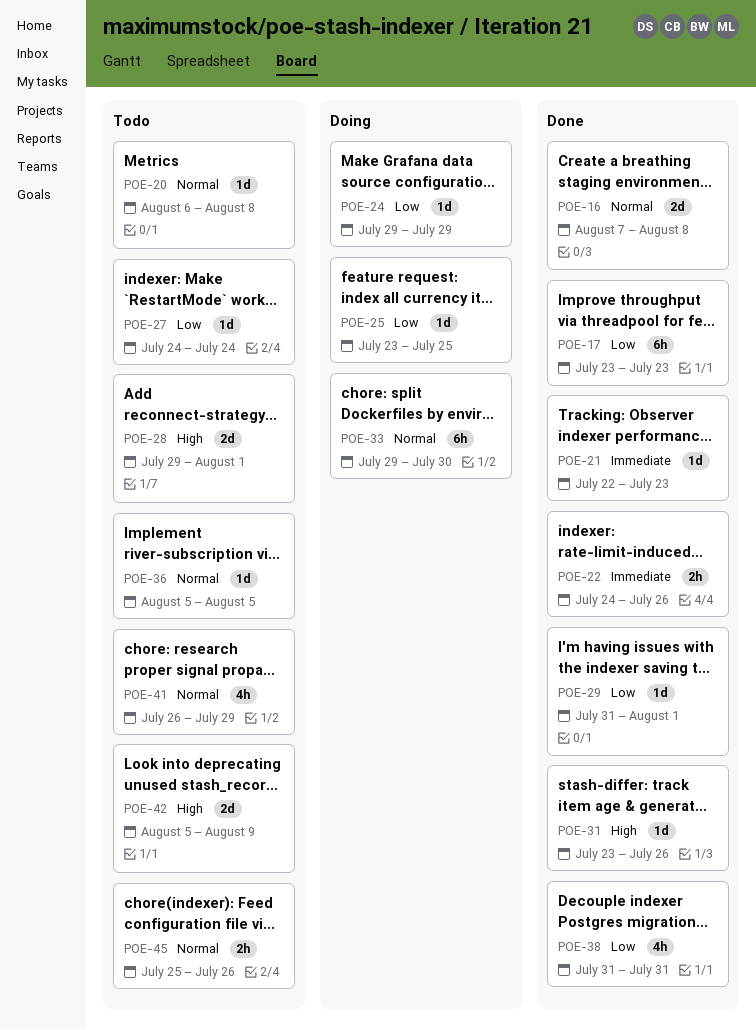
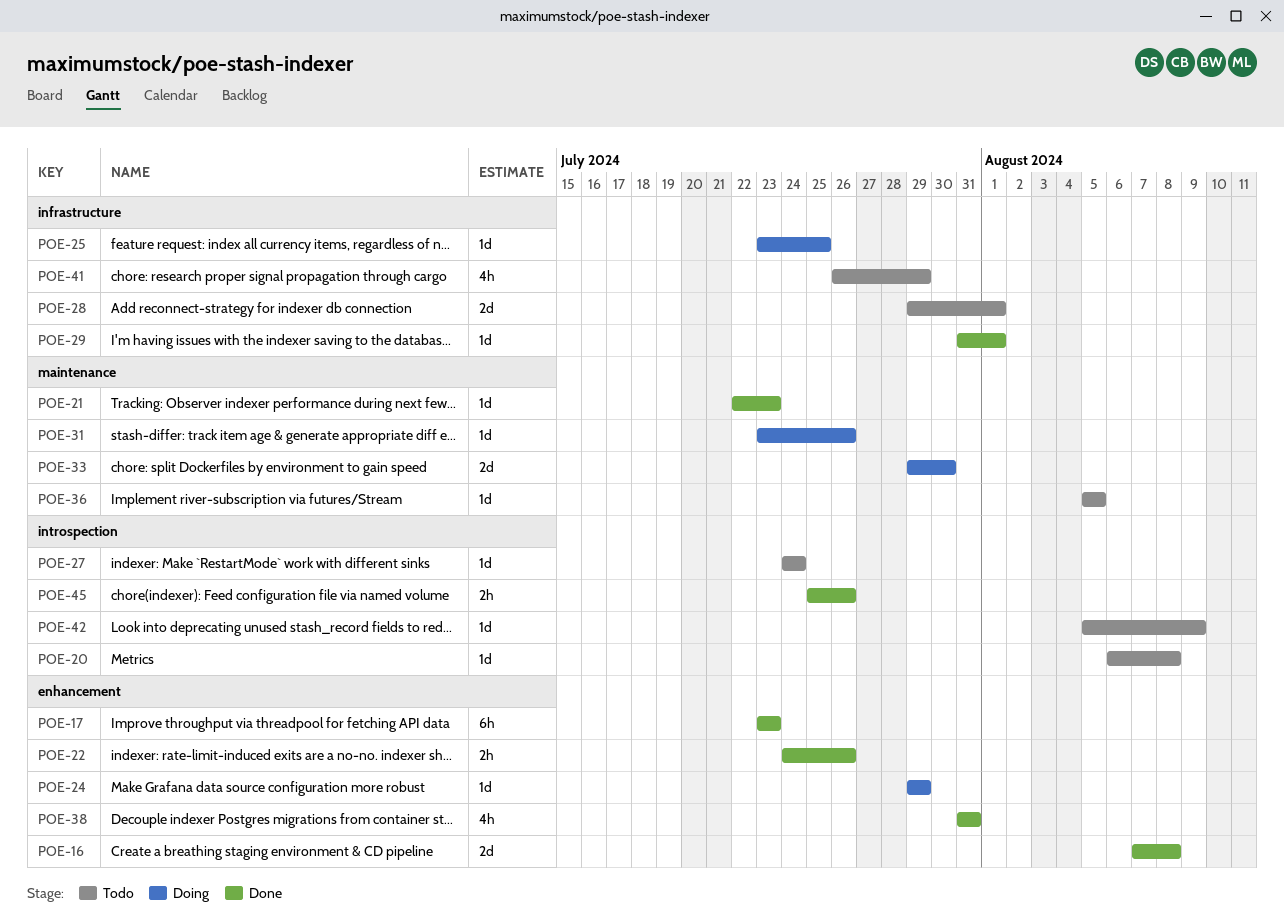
POE-31, status: Done -> Doing
POE-33, estimate: 6h -> 2d
POE-42, estimate: 2d -> 1d
POE-45, status: Todo -> Done

